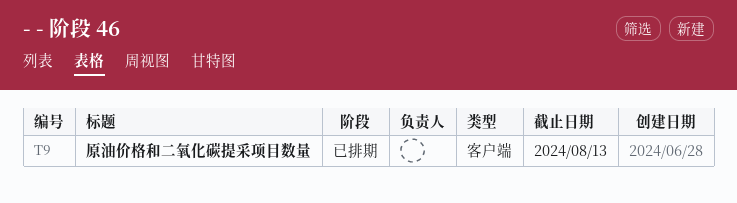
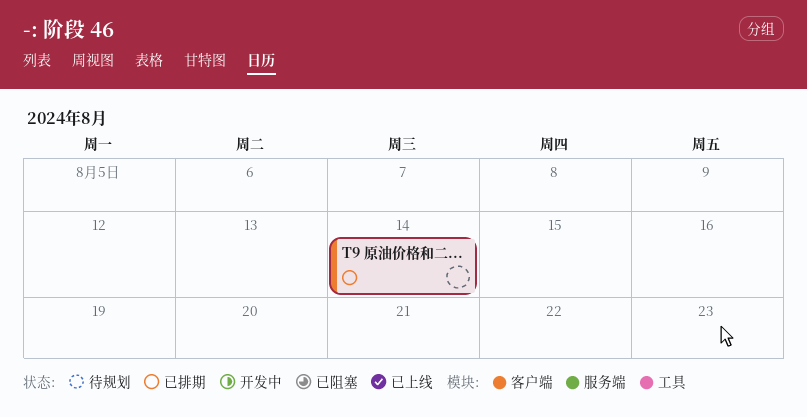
T9, due: Aug 13 -> Aug 14

